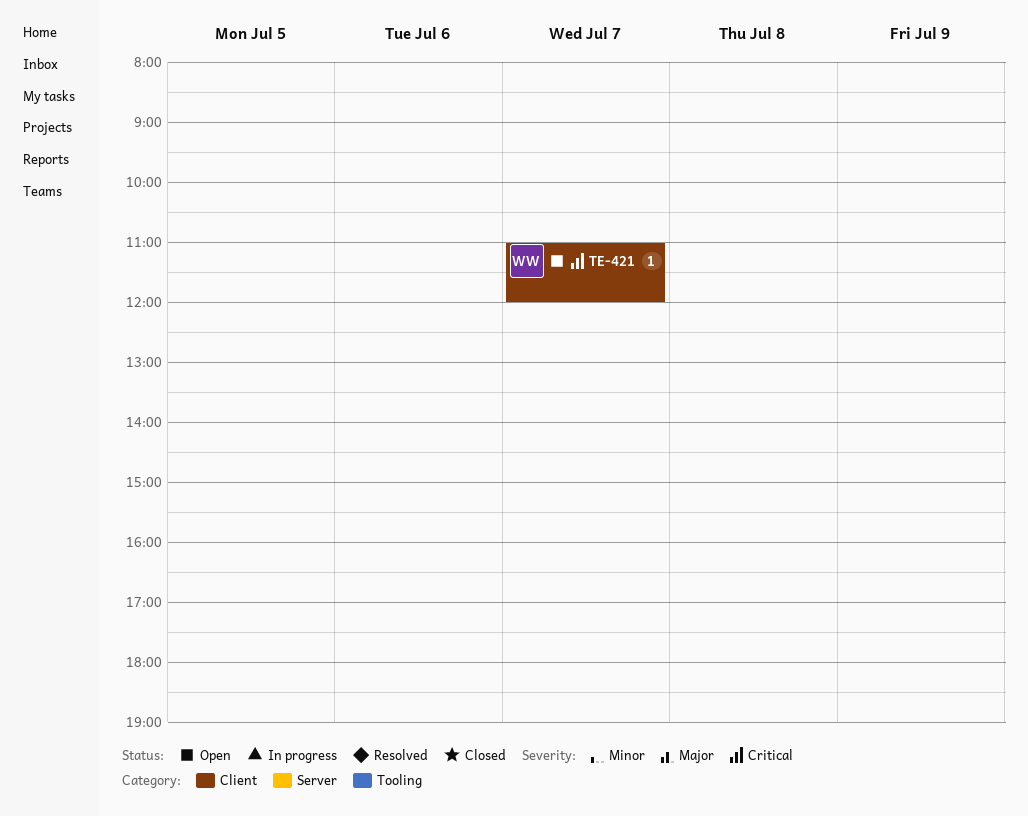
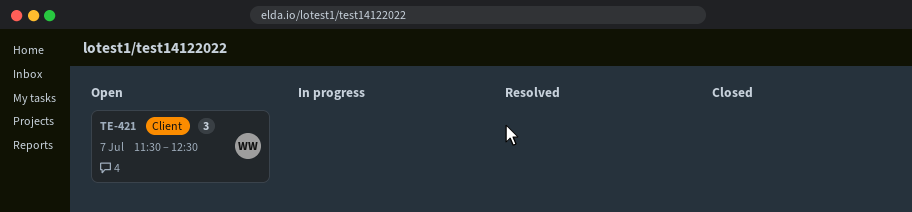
TE-421, estimate: 1 -> 3
TE-421, begins: 11:00 -> 11:30
TE-421, ends: 12:00 -> 12:30

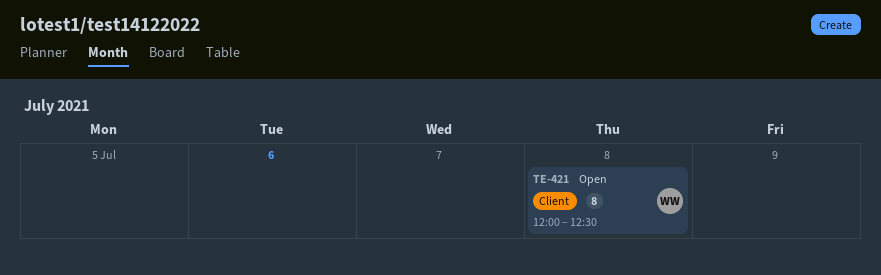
TE-421, estimate: 3 -> 8
TE-421, day: Jul 7 -> Jul 8
TE-421, begins: 11:30 -> 12:00

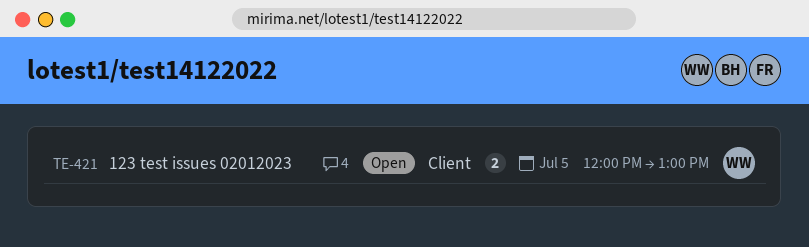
TE-421, estimate: 8 -> 2
TE-421, day: Jul 8 -> Jul 5
TE-421, ends: 12:30 -> 13:00

